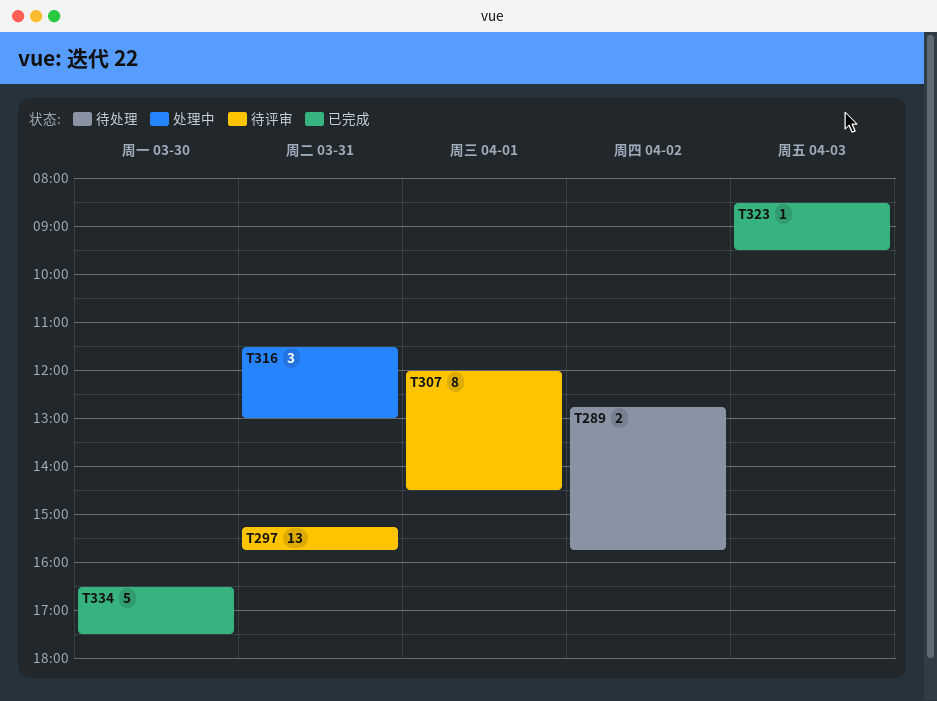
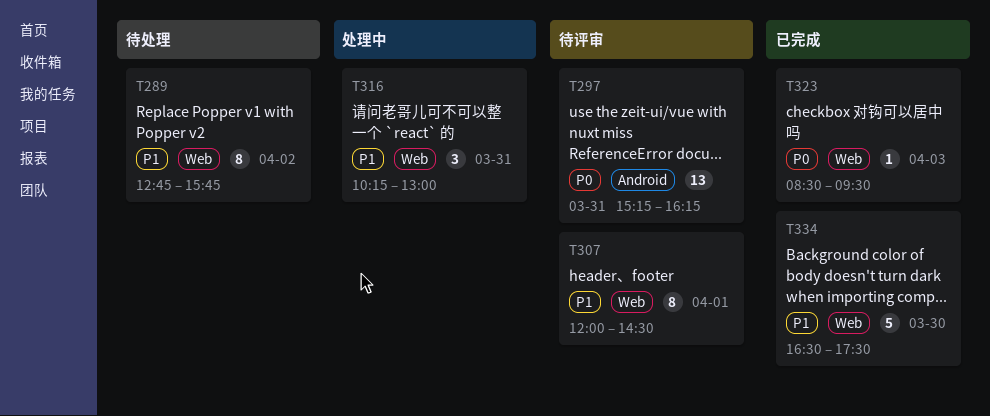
T289, estimate: 2 -> 8
T297, ends: 15:45 -> 16:15
T316, begins: 11:30 -> 10:15

